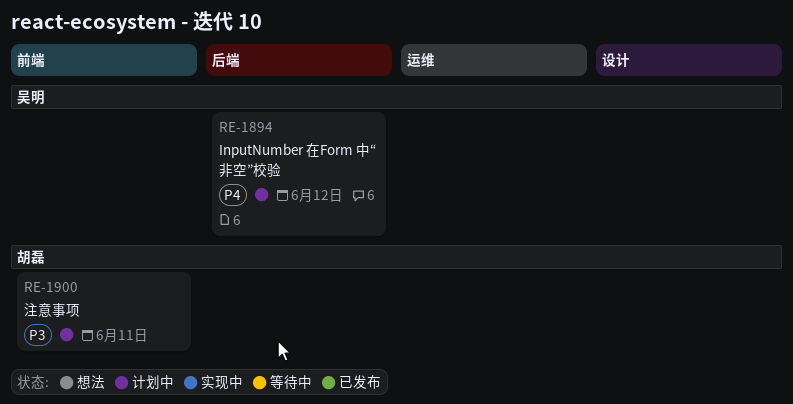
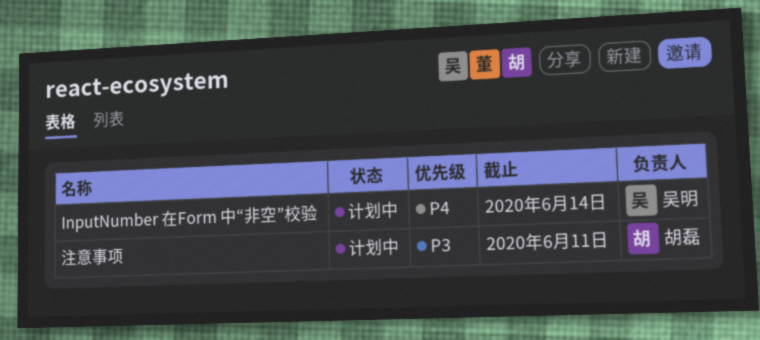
InputNumber 在Form 中“非空”校验, due: Jun 12 -> Jun 14

